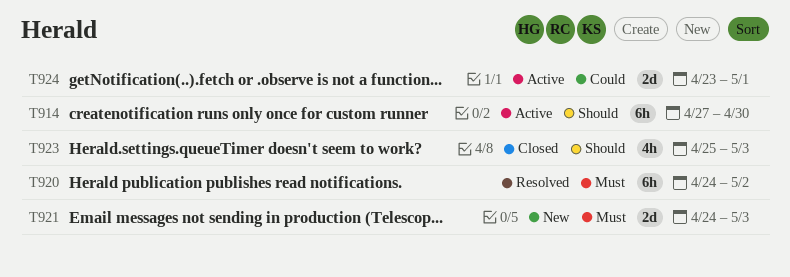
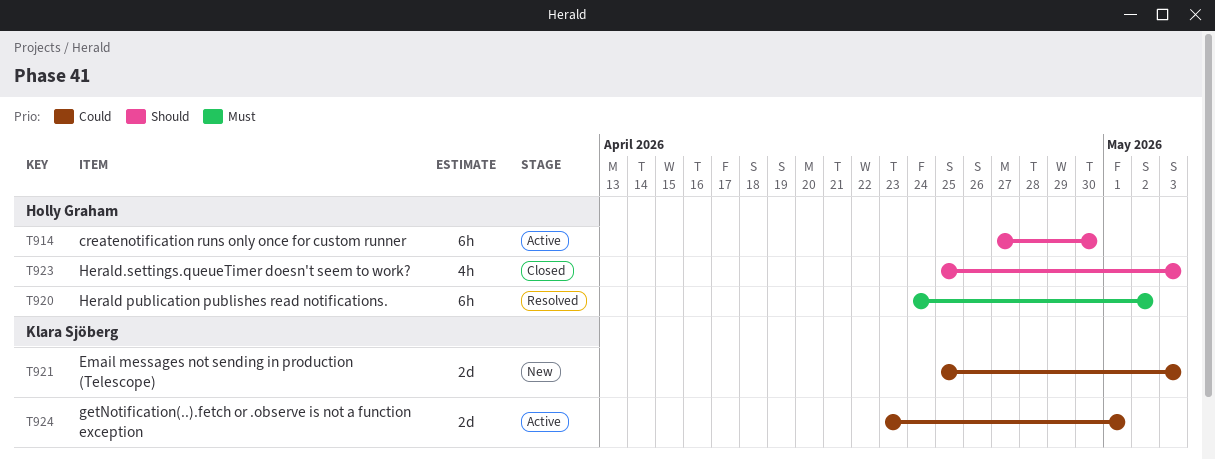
T921, priority: Must -> Could
T921, start: Apr 24 -> Apr 25

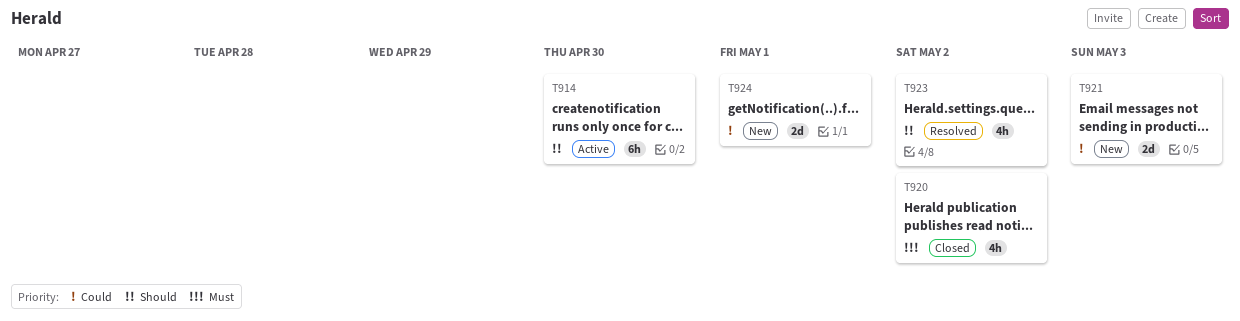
T920, status: Resolved -> Closed
T920, estimate: 6h -> 4h
T923, status: Closed -> Resolved
T923, due: May 3 -> May 2
T924, status: Active -> New

